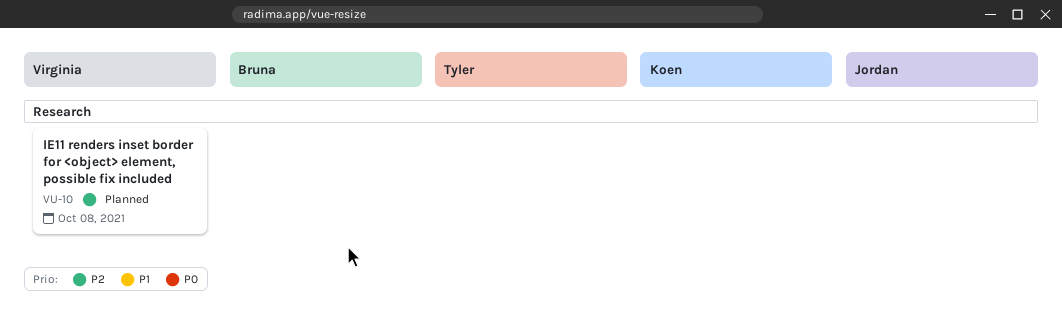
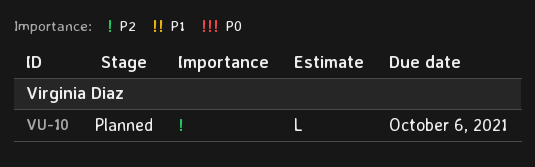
VU-10, due: Oct 8 -> Oct 6

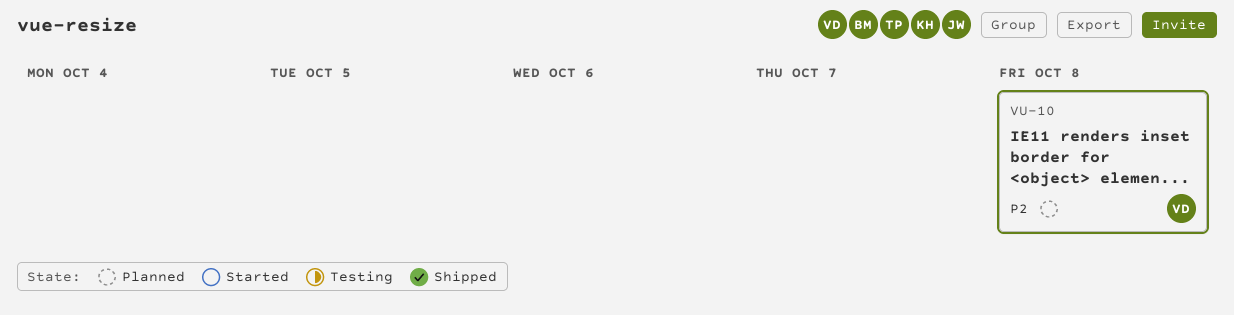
VU-10, due: Oct 6 -> Oct 8

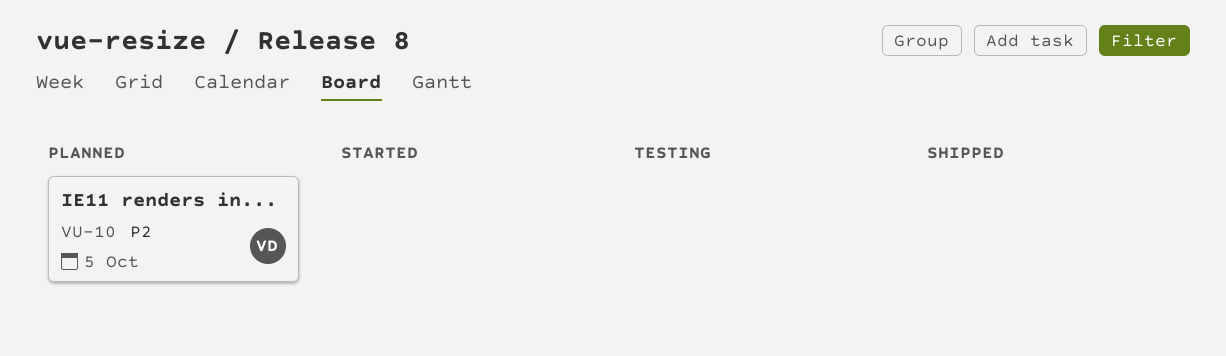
VU-10, due: Oct 8 -> Oct 5

